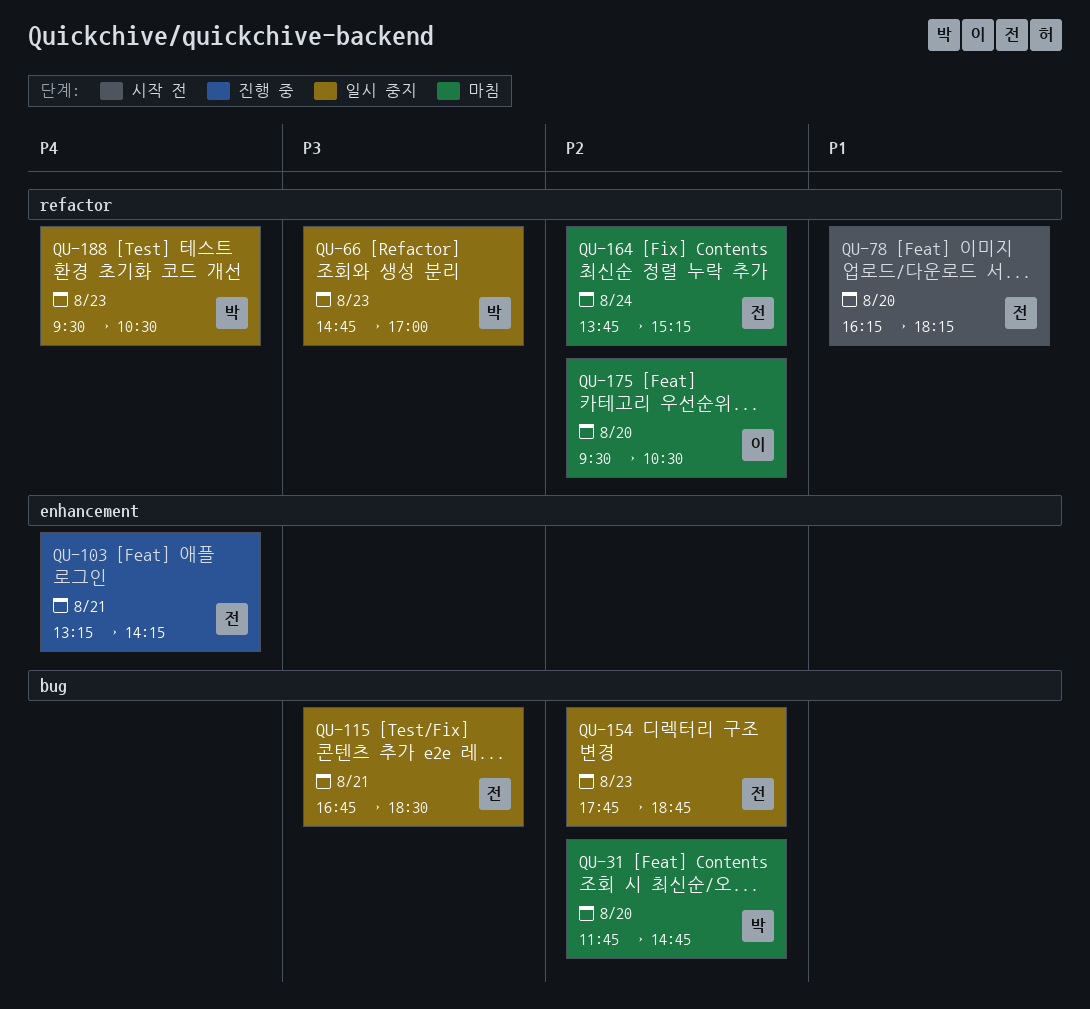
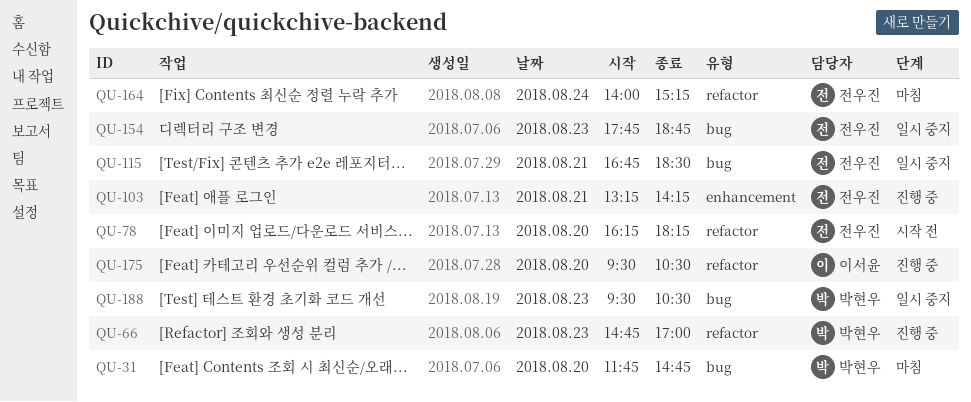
QU-66, status: 일시 중지 -> 진행 중
QU-164, begins: 13:45 -> 14:00
QU-175, status: 마침 -> 진행 중
QU-188, label: refactor -> bug

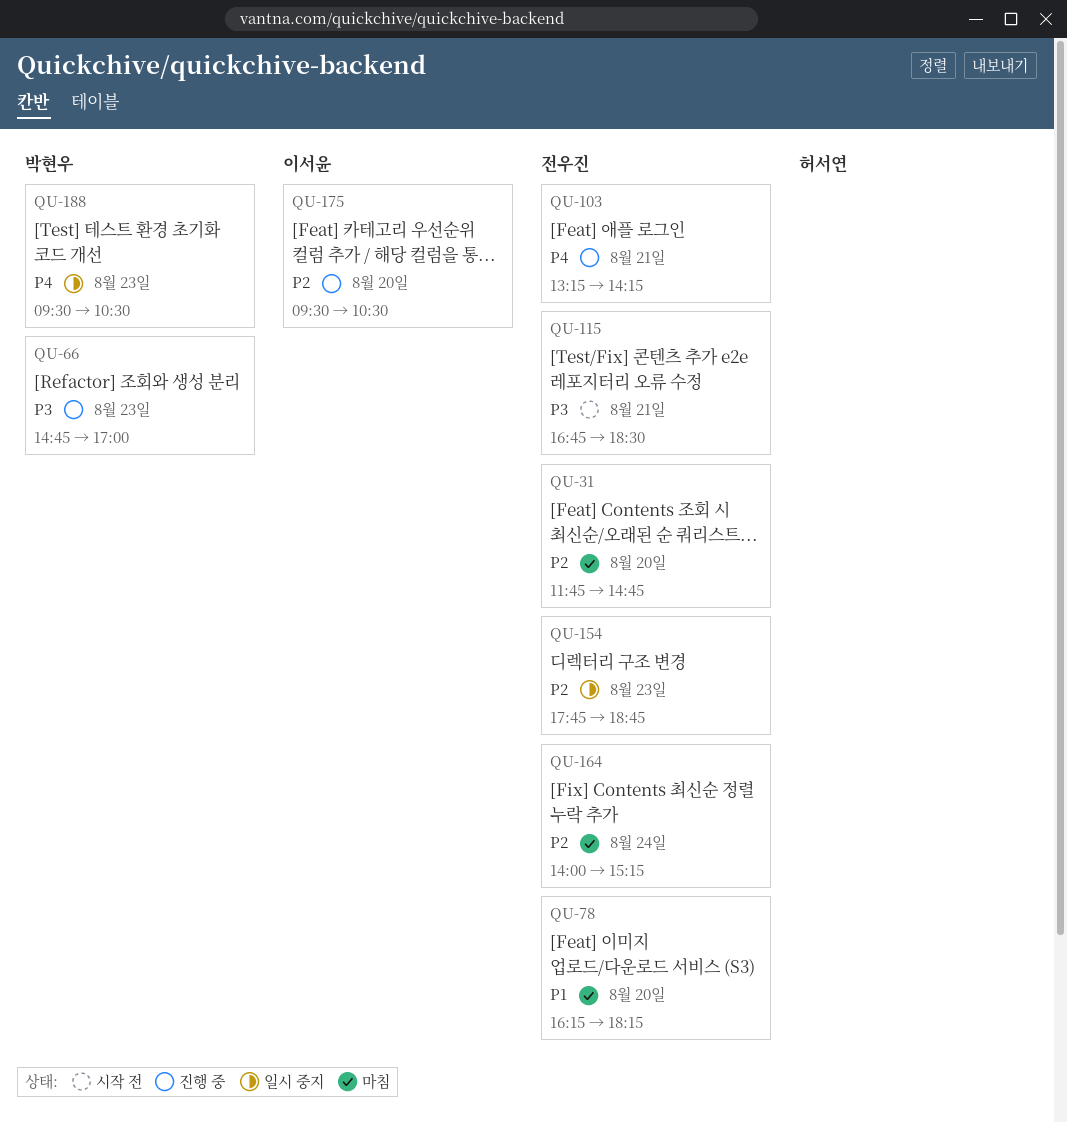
QU-31, owner: 박현우 -> 전우진
QU-78, status: 시작 전 -> 마침
QU-115, status: 일시 중지 -> 시작 전

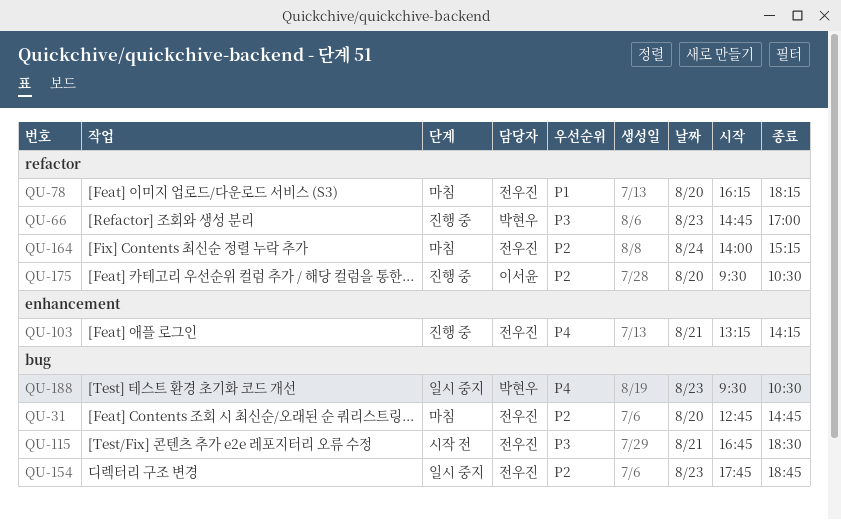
QU-31, begins: 11:45 -> 12:45

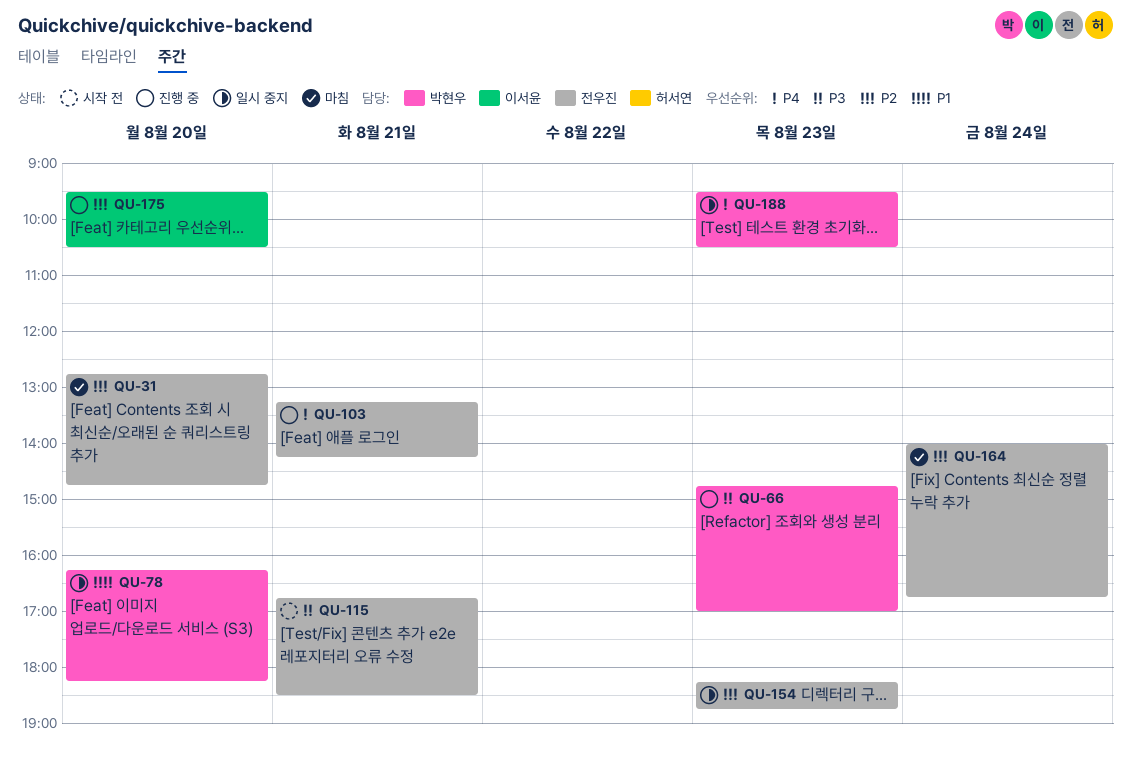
QU-78, status: 마침 -> 일시 중지
QU-78, owner: 전우진 -> 박현우
QU-154, begins: 17:45 -> 18:15
QU-164, ends: 15:15 -> 16:45

